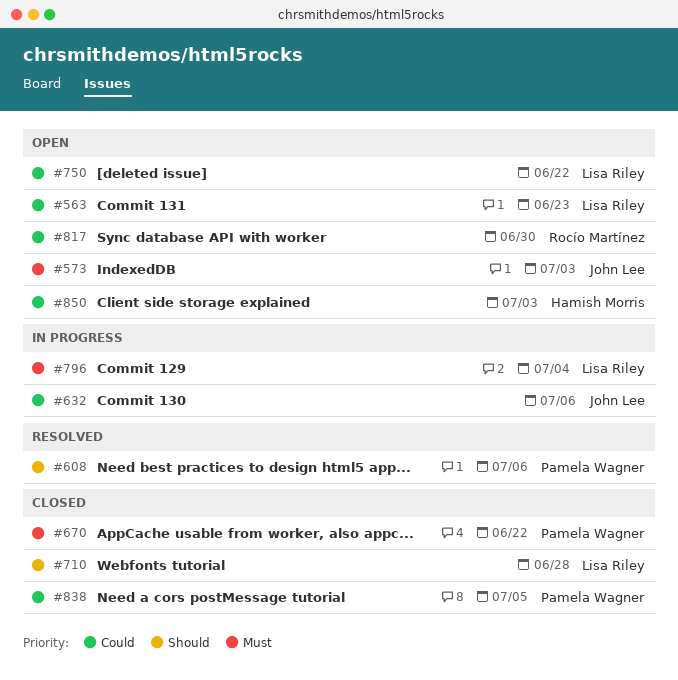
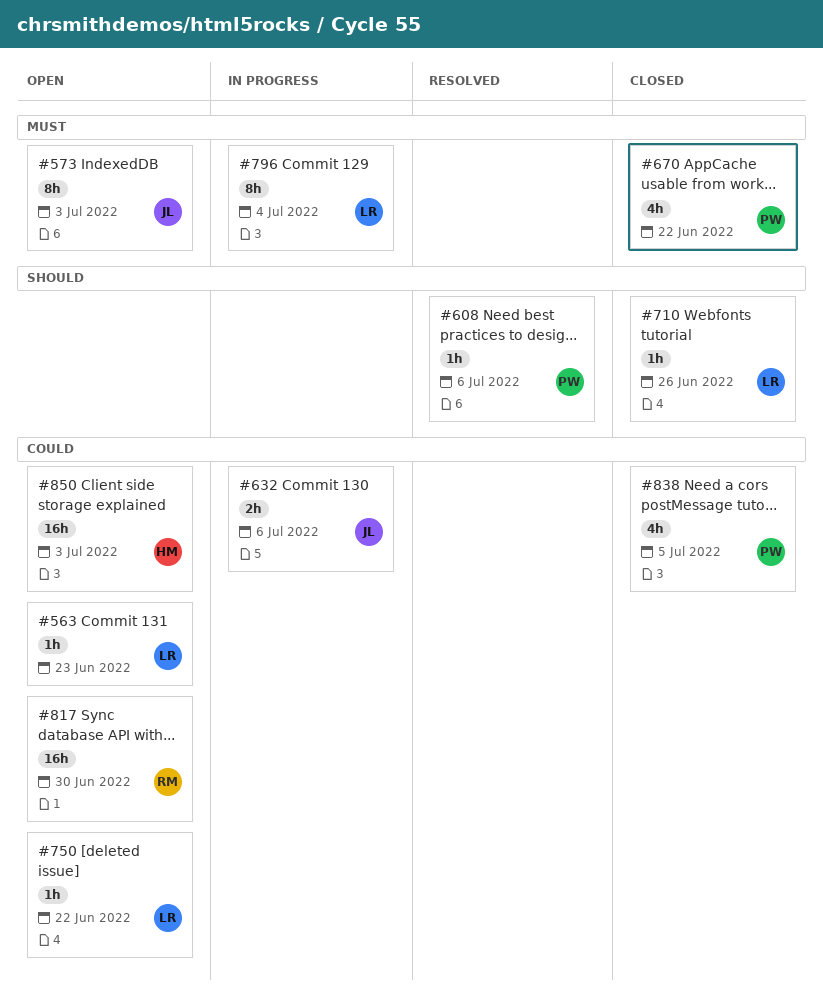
#710, due: Jun 28 -> Jun 26

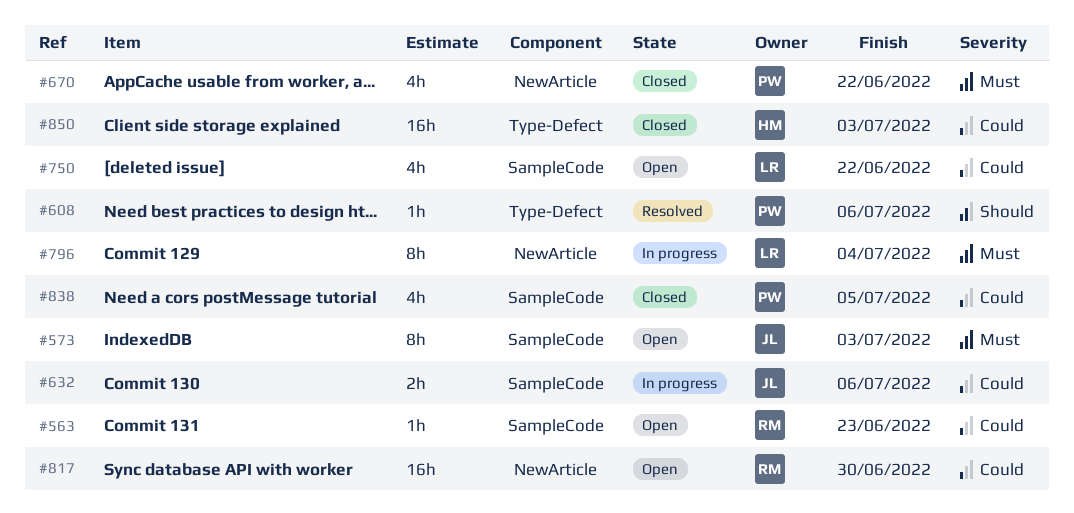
#563, owner: LR -> RM
#710: present -> none
#750, estimate: 1h -> 4h
#850, status: Open -> Closed

